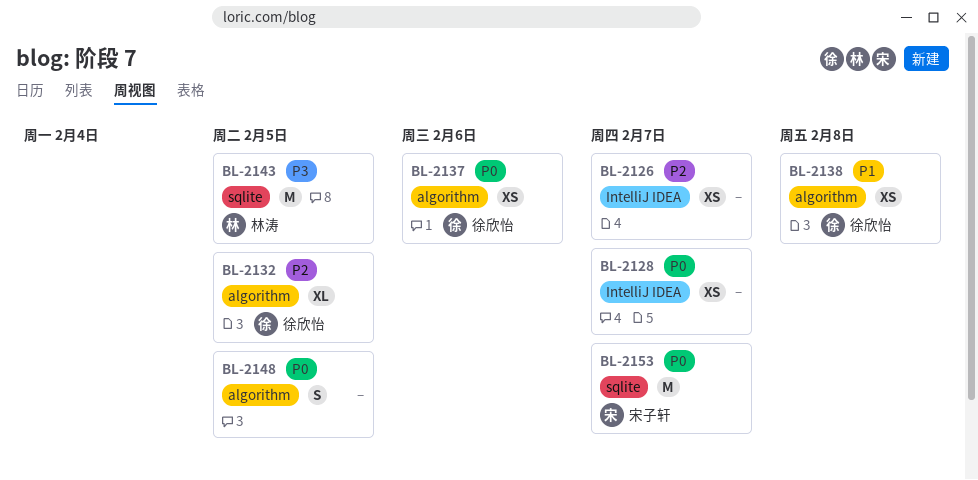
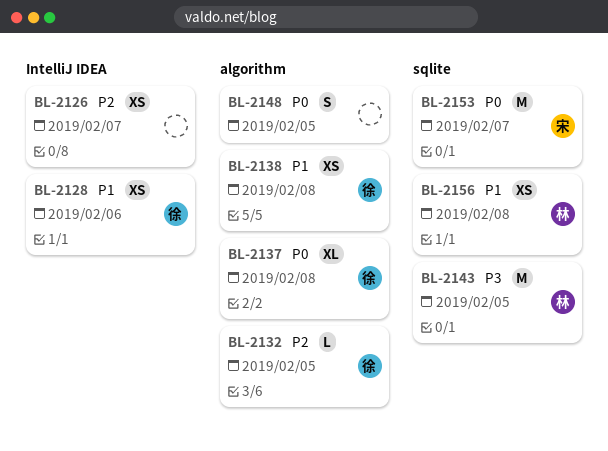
BL-2128, owner: none -> 徐欣怡
BL-2128, priority: P0 -> P1
BL-2128, due: Feb 7 -> Feb 6
BL-2132, estimate: XL -> L
BL-2137, estimate: XS -> XL
BL-2137, due: Feb 6 -> Feb 8
BL-2156: none -> present

